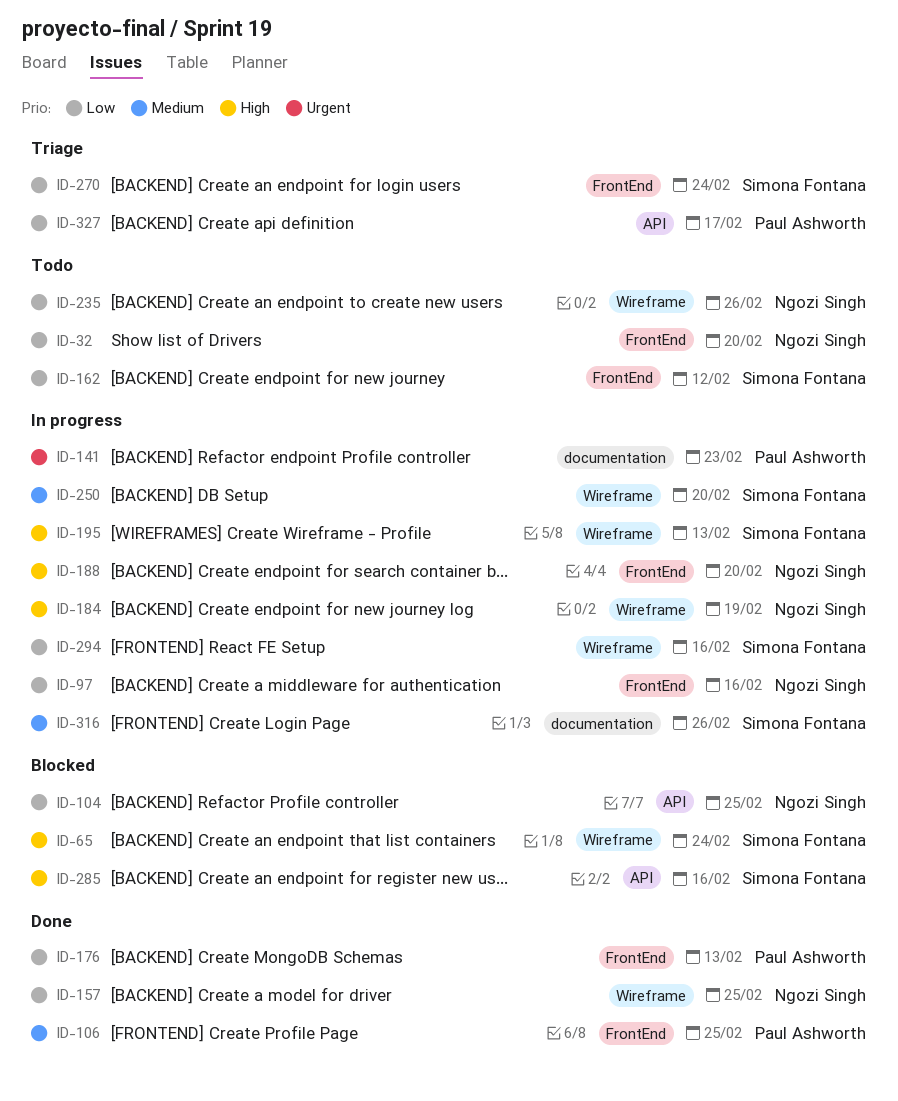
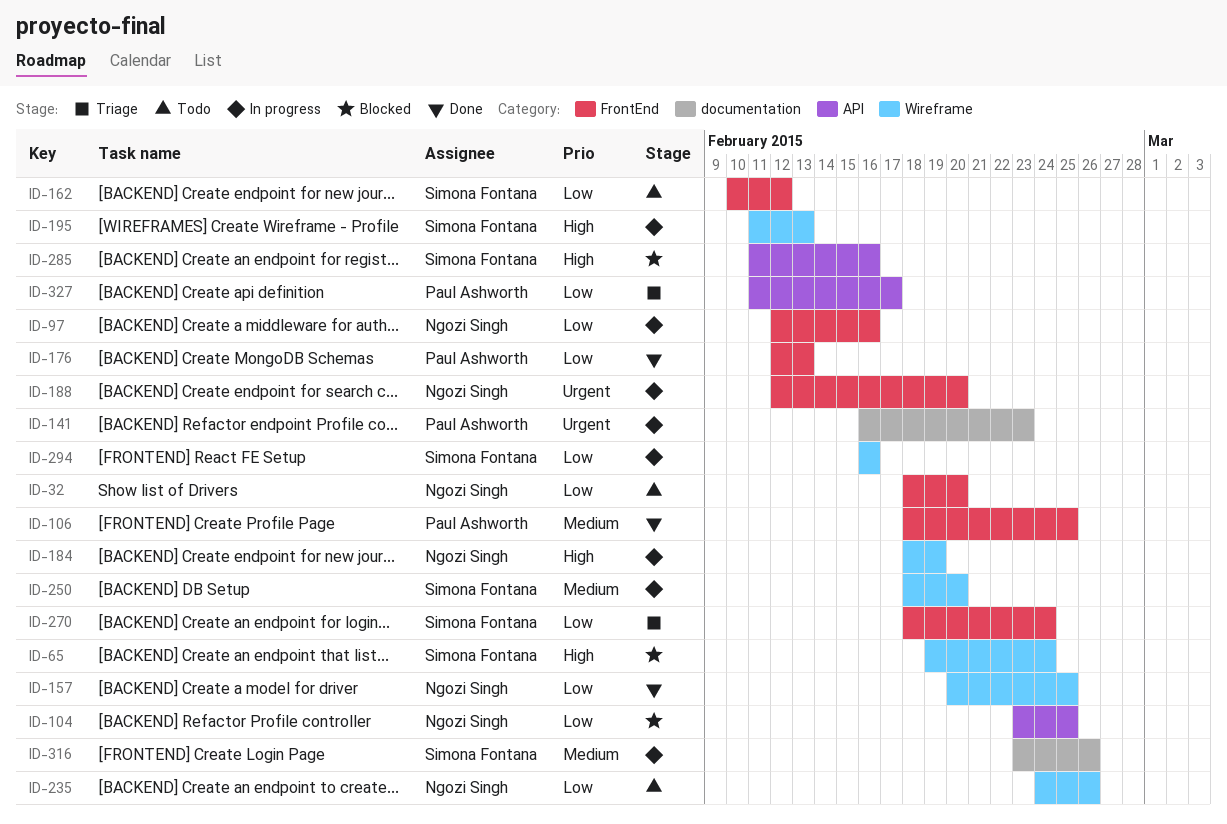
ID-188, priority: High -> Urgent

